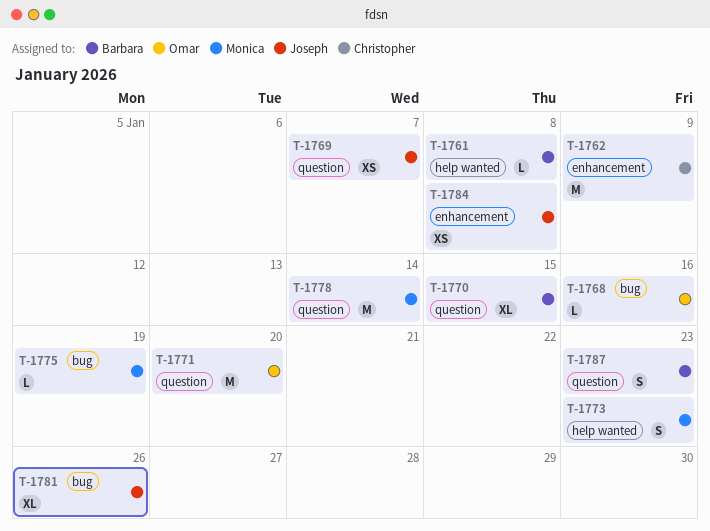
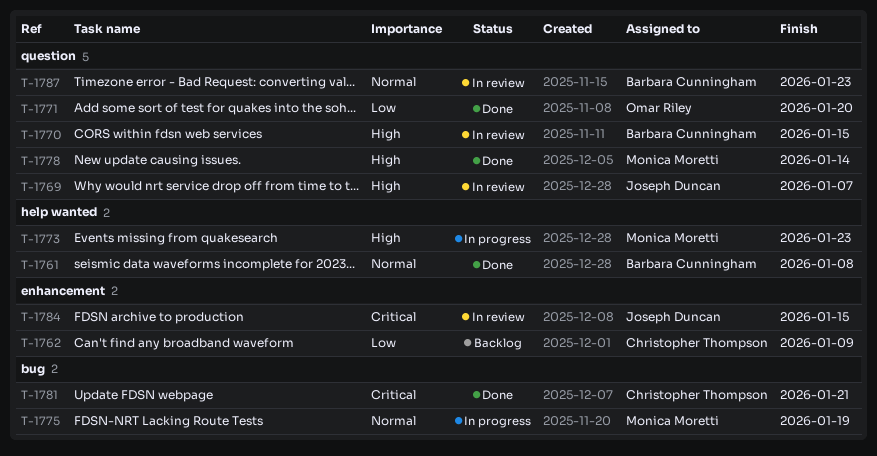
T-1768: present -> none
T-1781, owner: Joseph Duncan -> Christopher Thompson
T-1781, due: Jan 26 -> Jan 21
T-1784, due: Jan 8 -> Jan 15

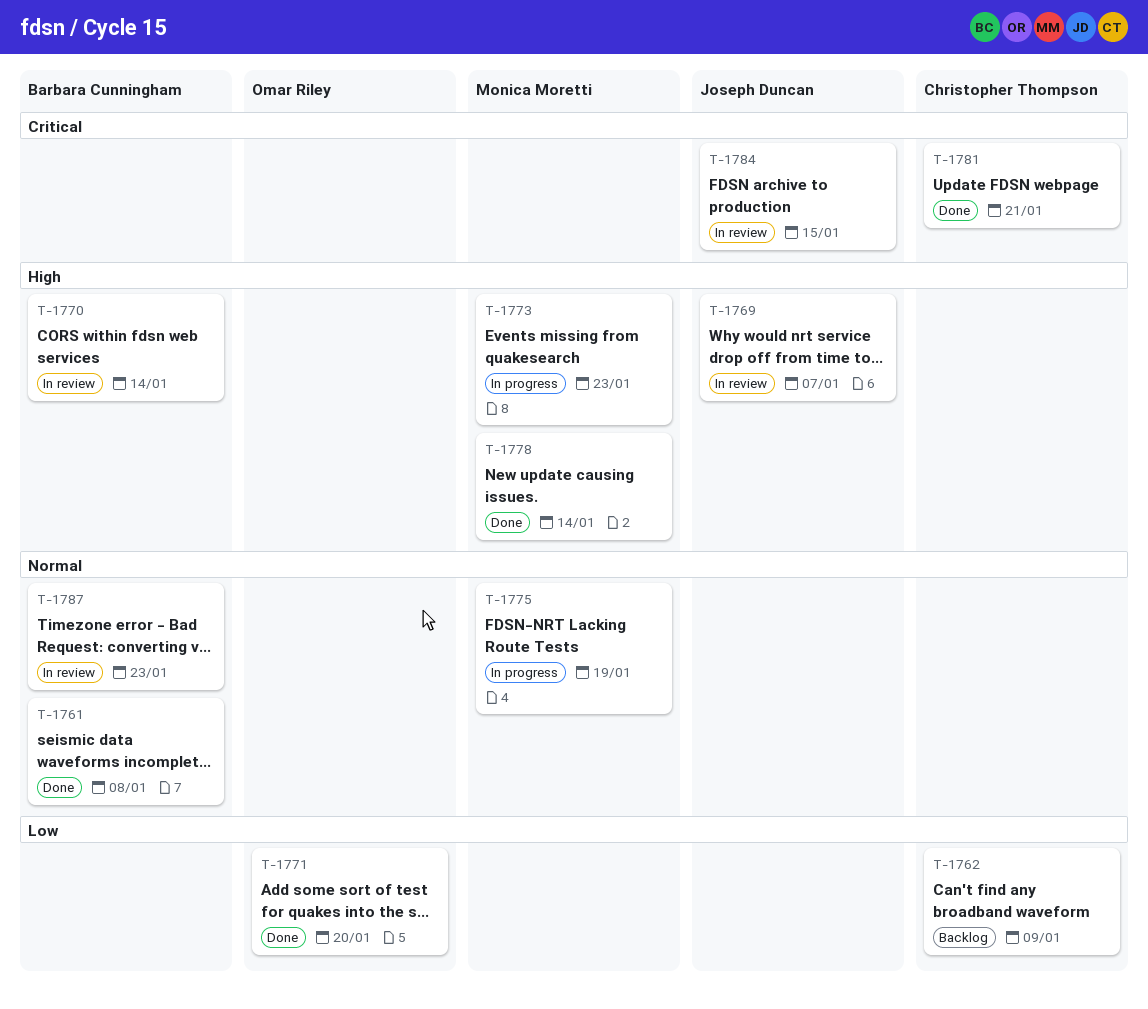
T-1770, due: Jan 15 -> Jan 14

